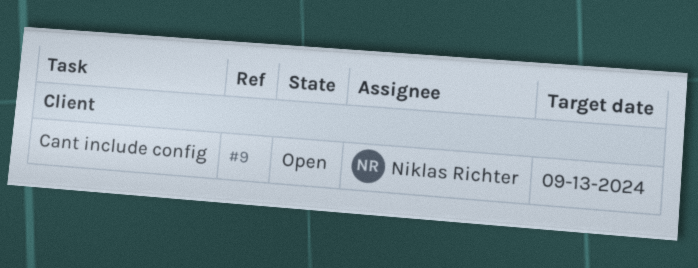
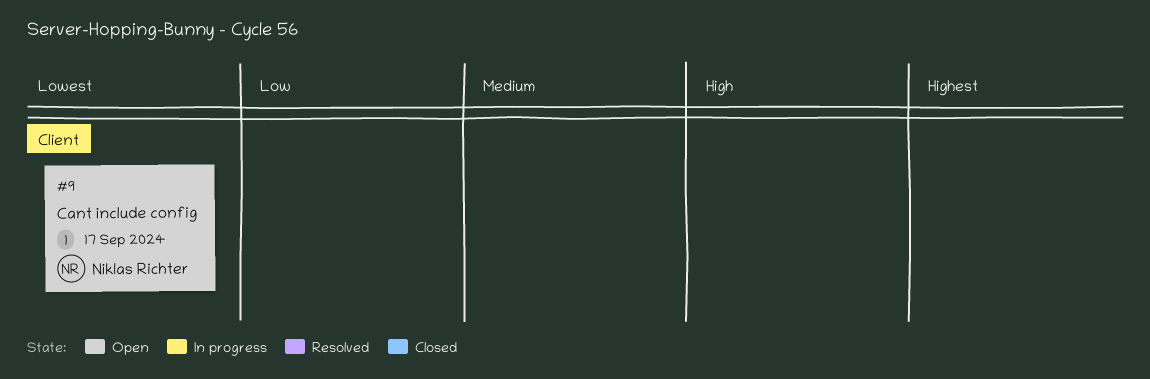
#9, due: Sep 13 -> Sep 17

